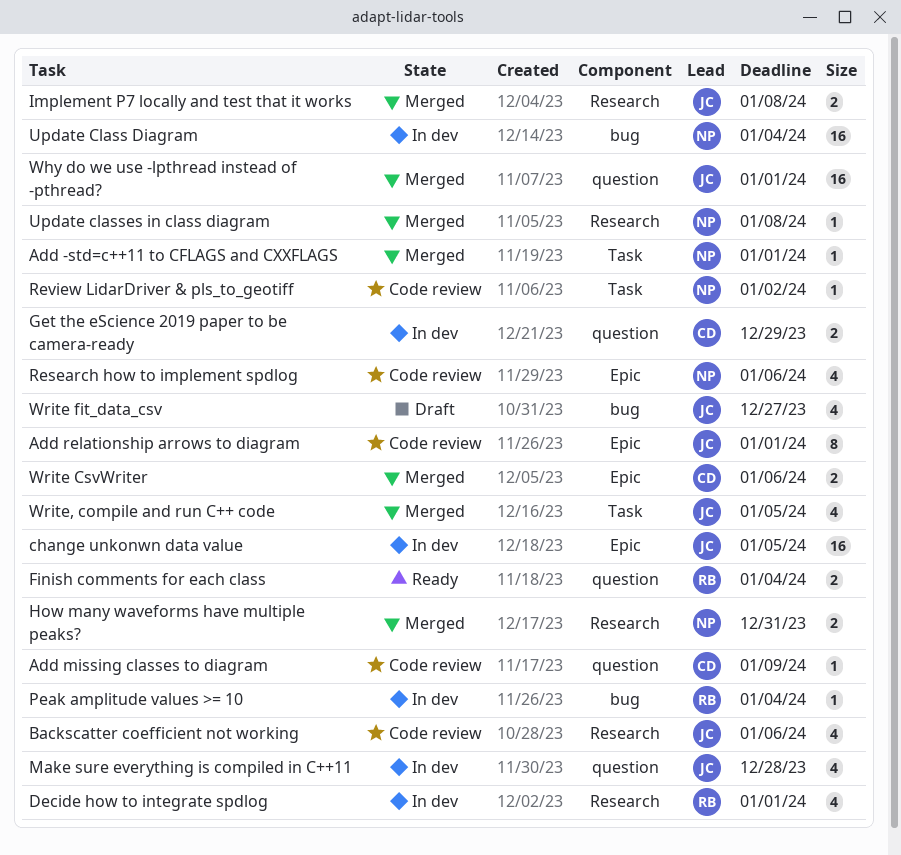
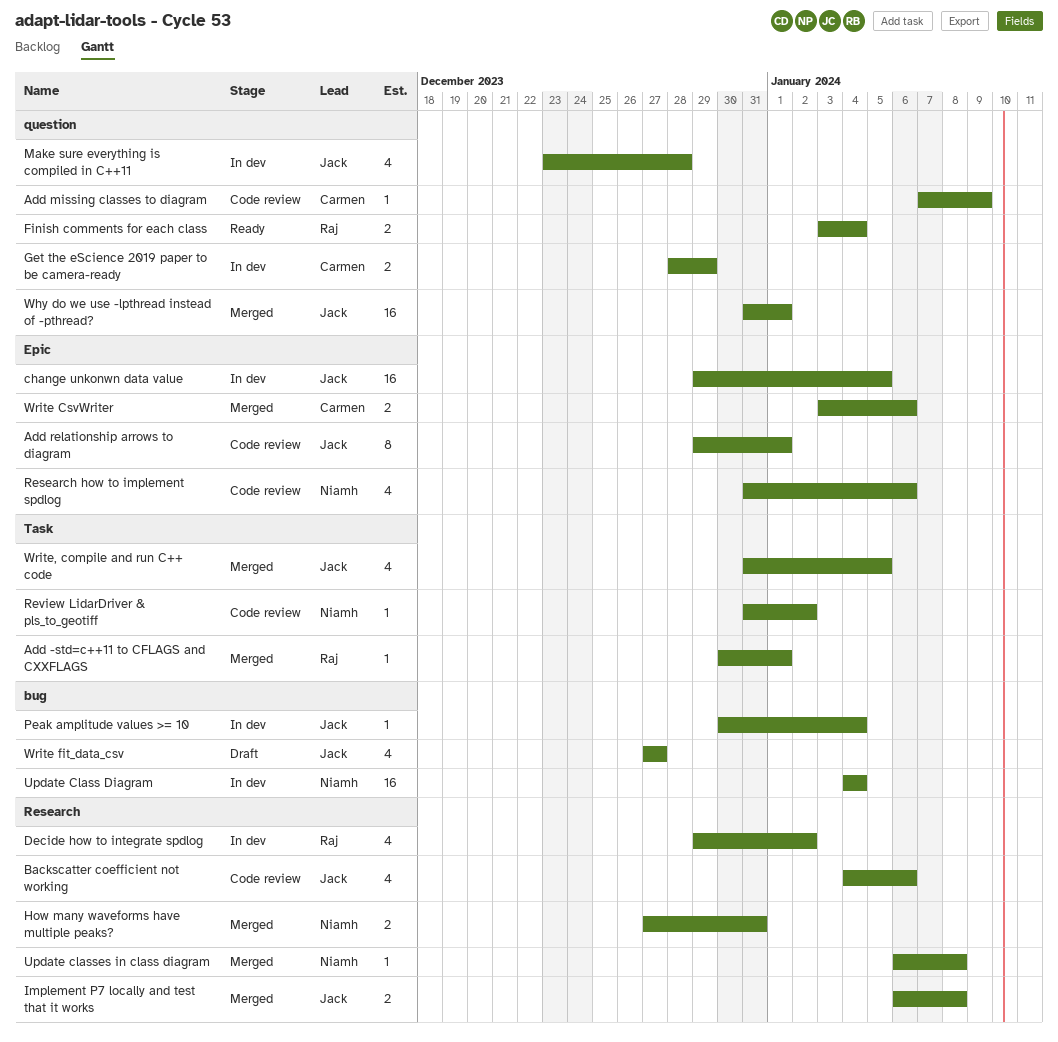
Add -std=c++11 to CFLAGS and CXXFLAGS, owner: Niamh -> Raj
Decide how to integrate spdlog, due: Jan 1 -> Jan 2
Peak amplitude values >= 10, owner: Raj -> Jack

